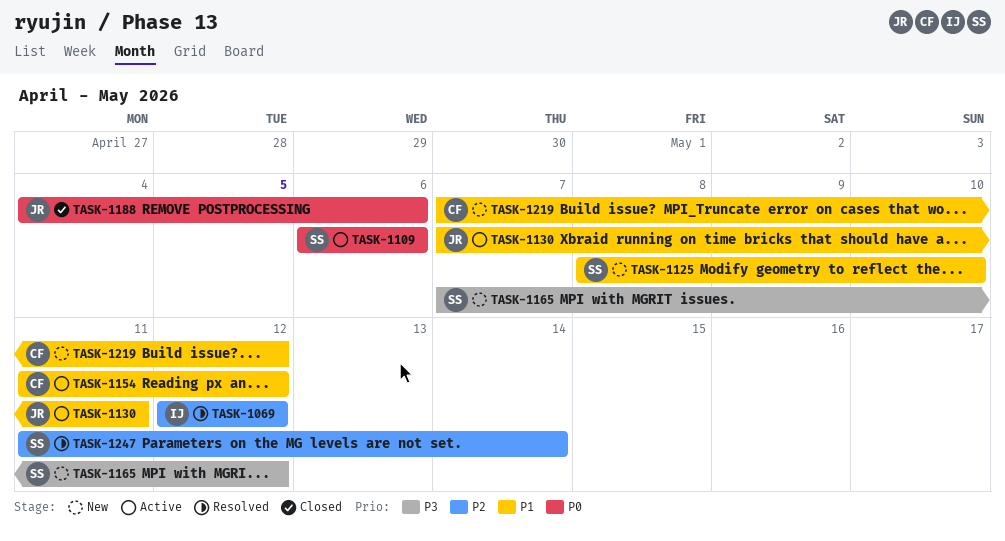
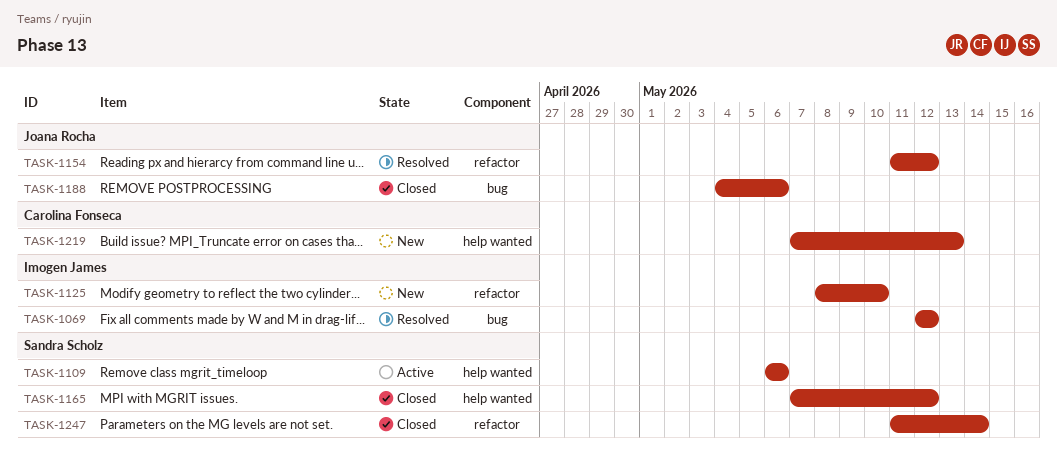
TASK-1125, owner: Sandra Scholz -> Imogen James
TASK-1130: present -> none
TASK-1154, status: Active -> Resolved
TASK-1154, owner: Carolina Fonseca -> Joana Rocha
TASK-1165, status: New -> Closed
TASK-1219, due: May 12 -> May 13
TASK-1247, status: Resolved -> Closed

